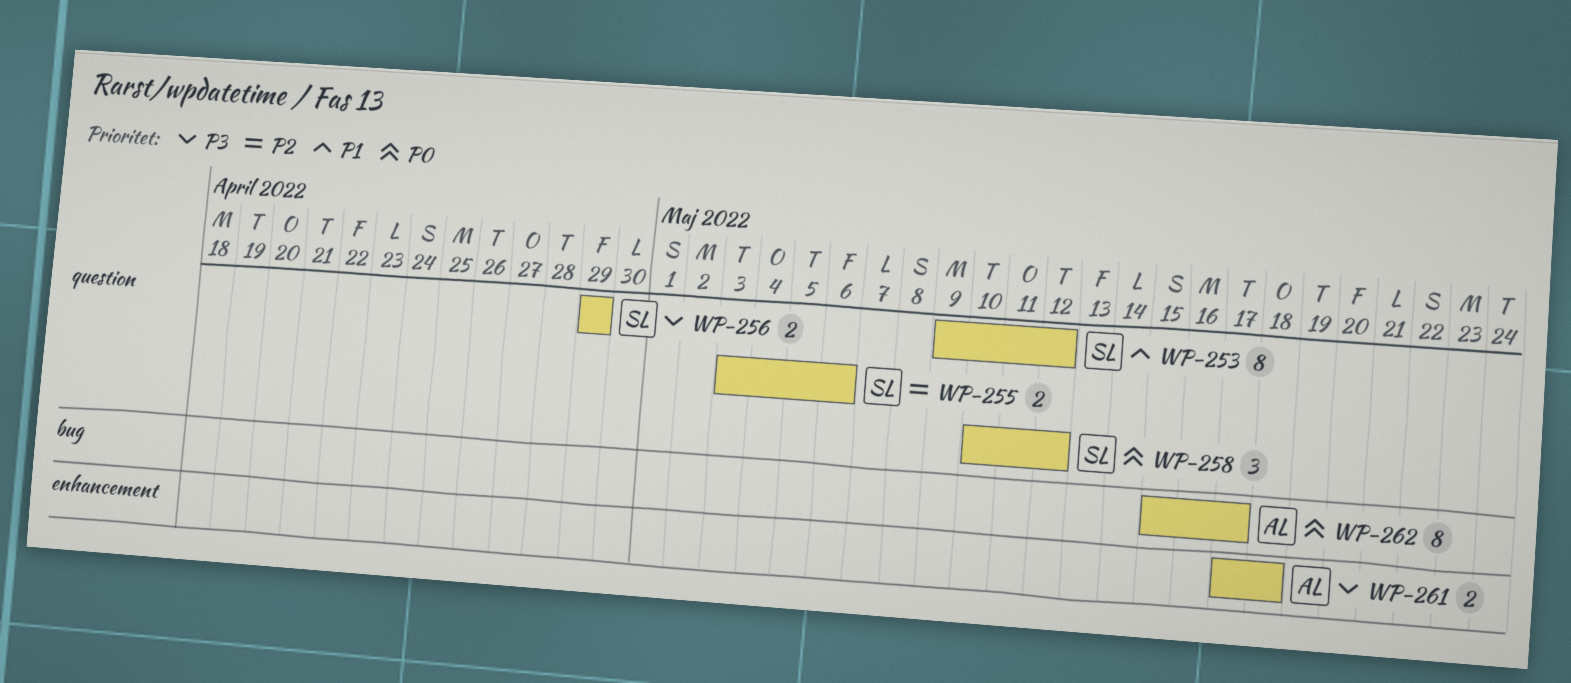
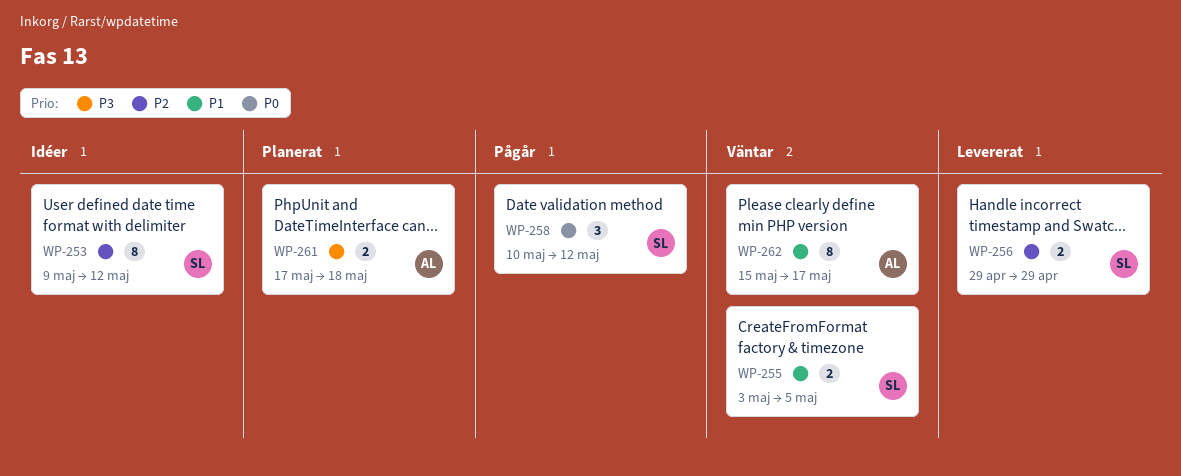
WP-253, priority: P1 -> P2
WP-255, priority: P2 -> P1
WP-255, due: May 6 -> May 5
WP-256, priority: P3 -> P2
WP-262, priority: P0 -> P1

